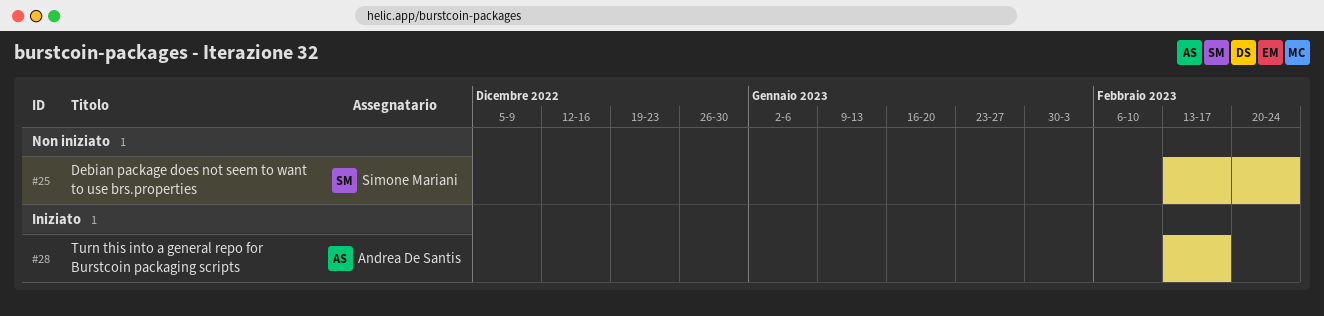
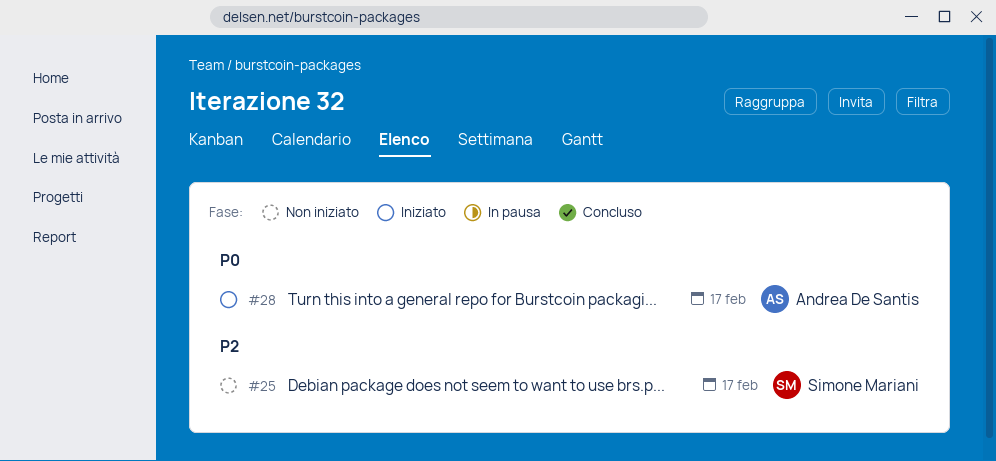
#25, due: Feb 24 -> Feb 17

